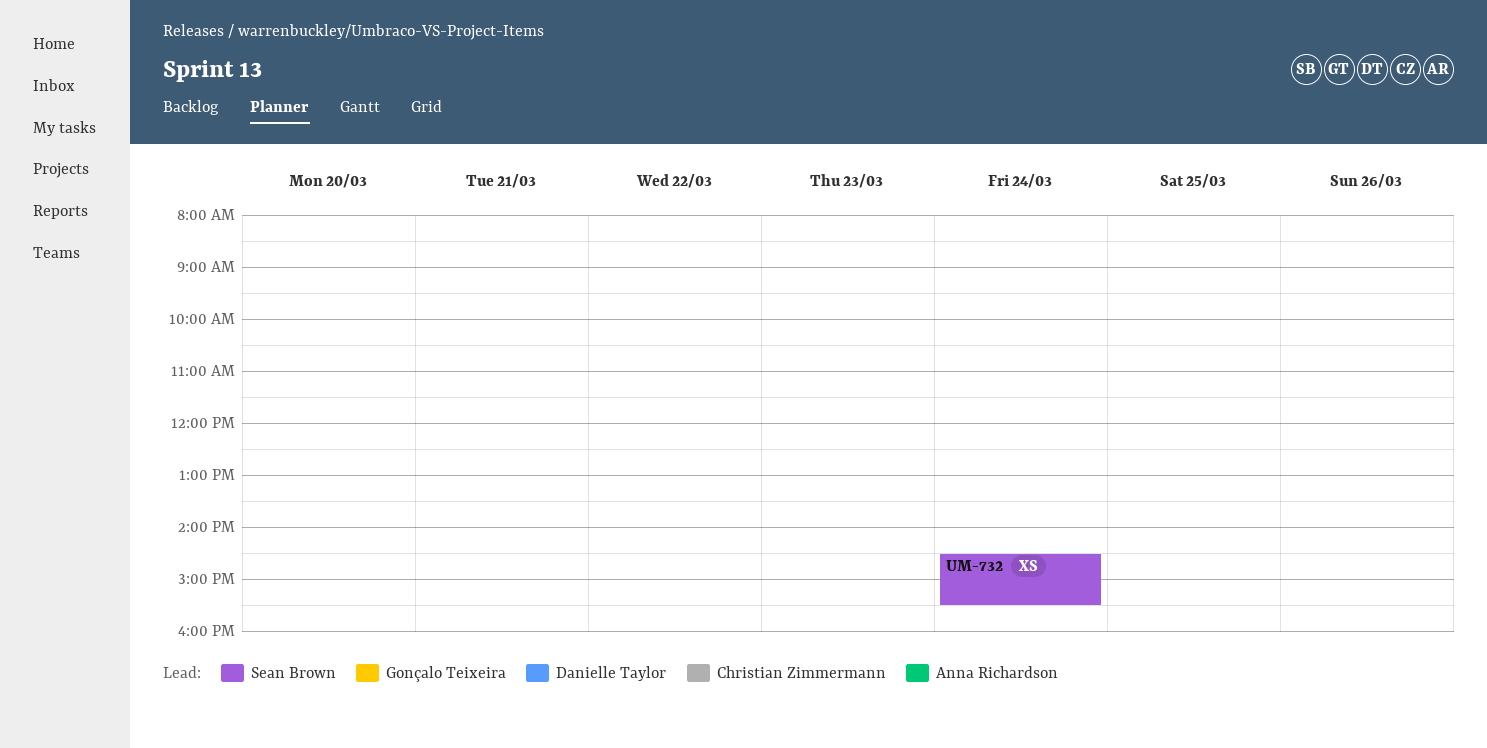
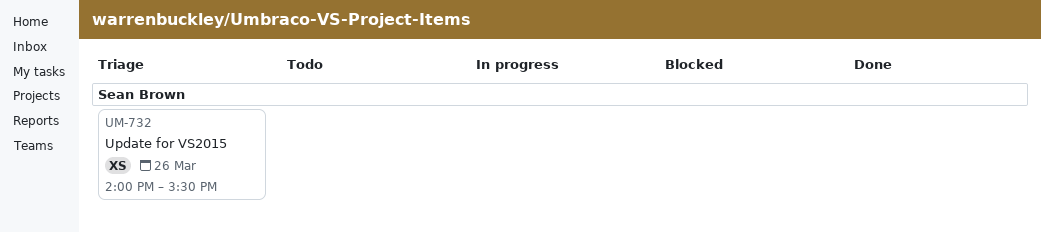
UM-732, day: Mar 24 -> Mar 26
UM-732, begins: 14:30 -> 14:00

